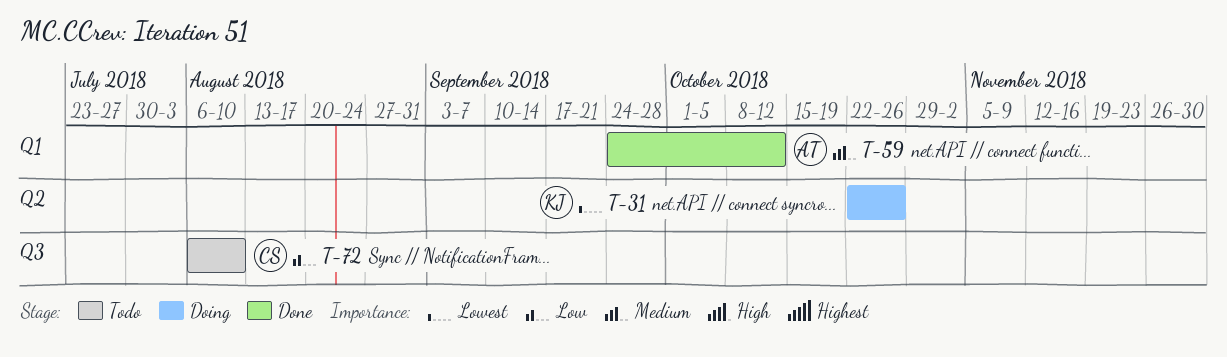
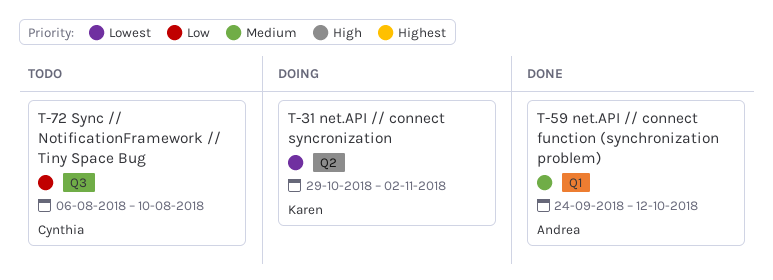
T-31, start: Oct 22 -> Oct 29
T-31, due: Oct 26 -> Nov 2

